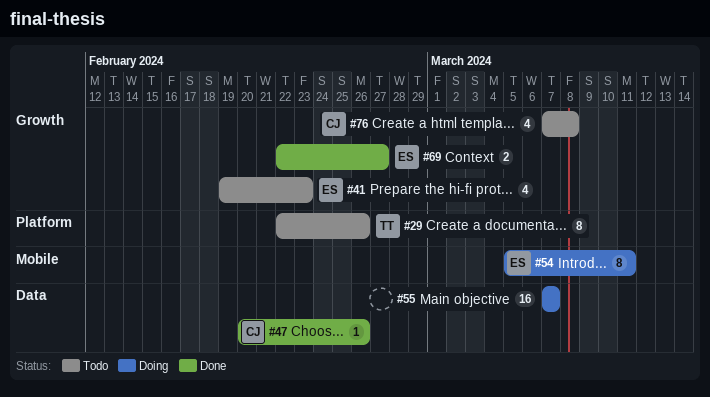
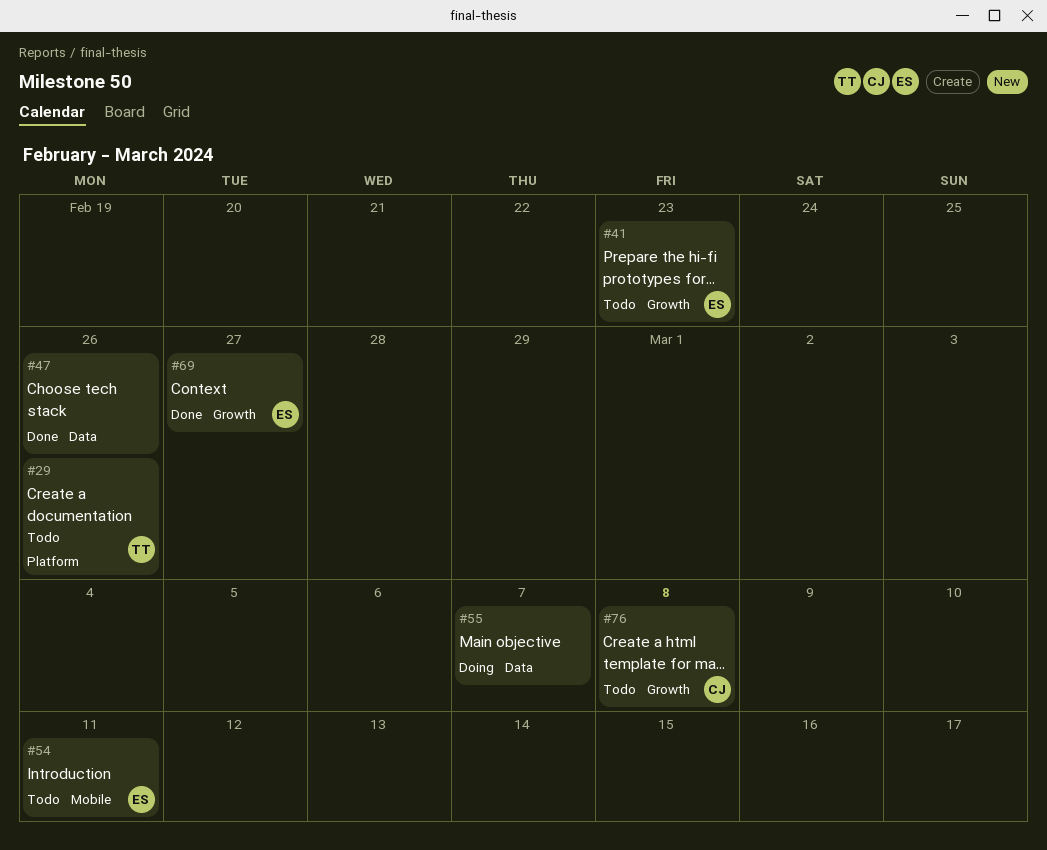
#47, owner: CJ -> none
#54, status: Doing -> Todo

